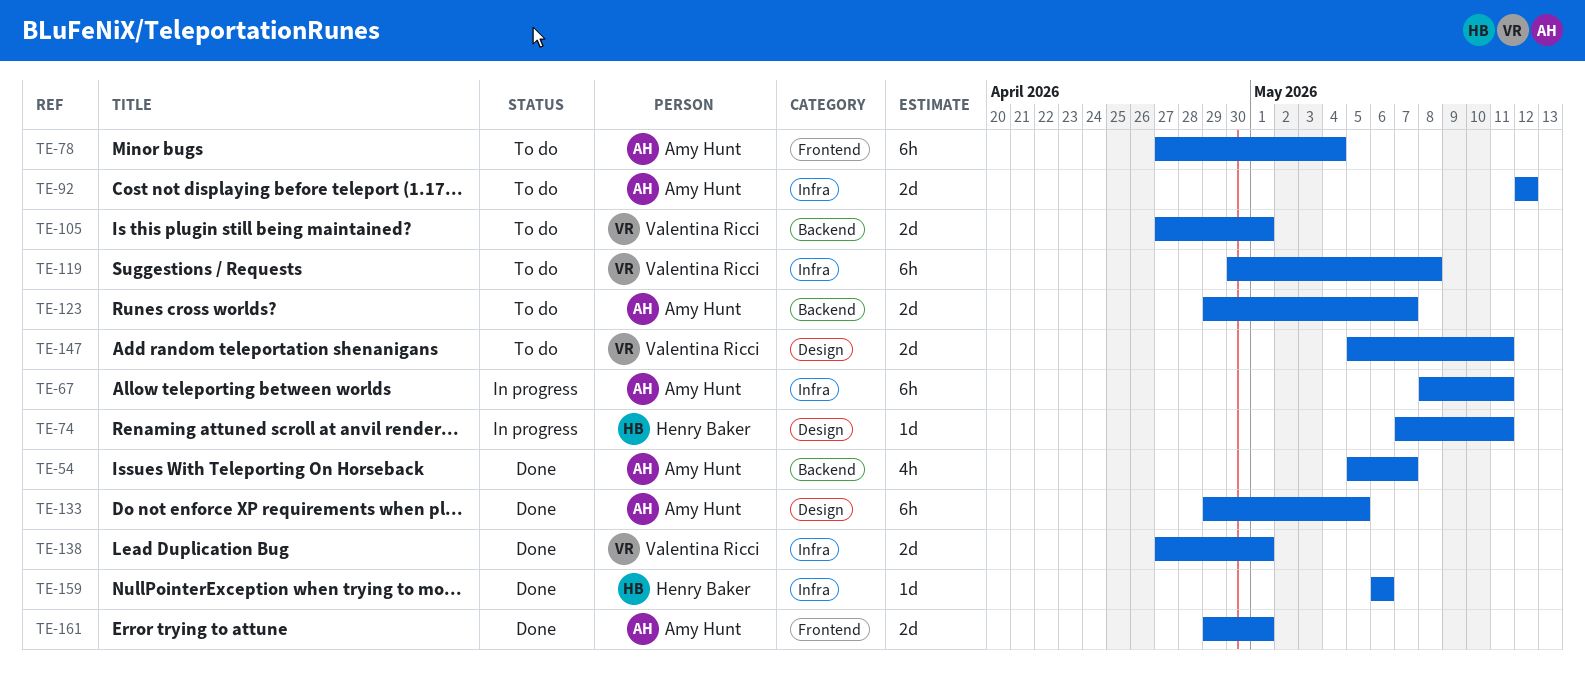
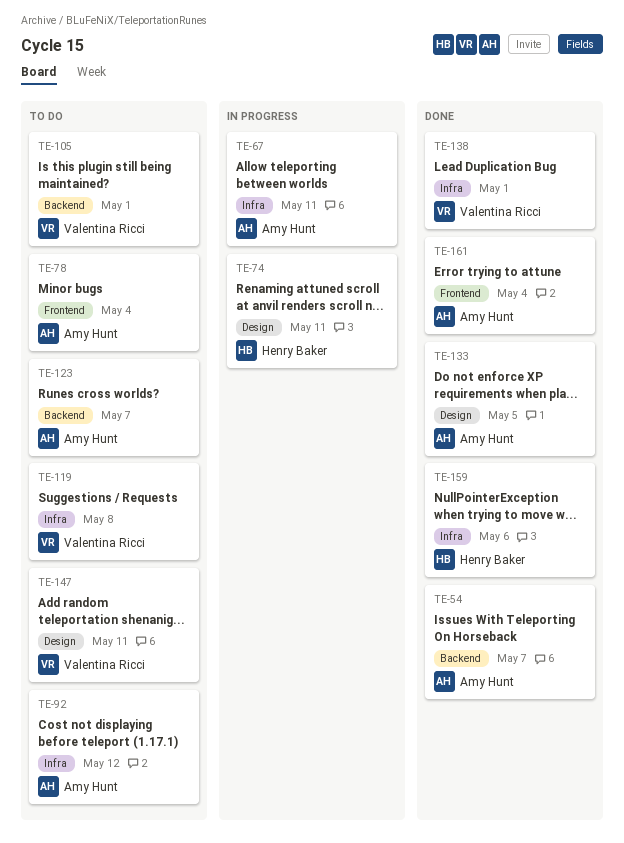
TE-161, due: May 1 -> May 4

